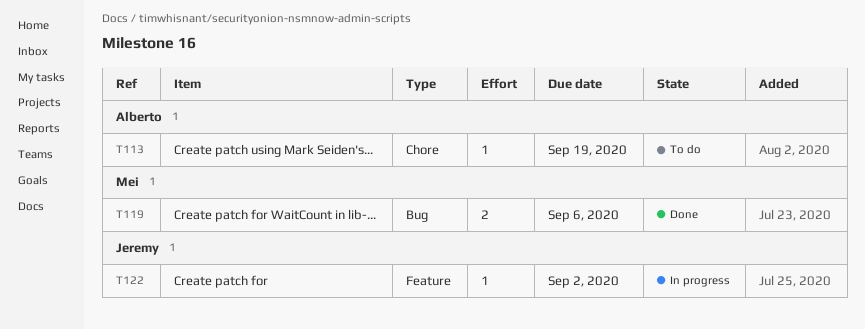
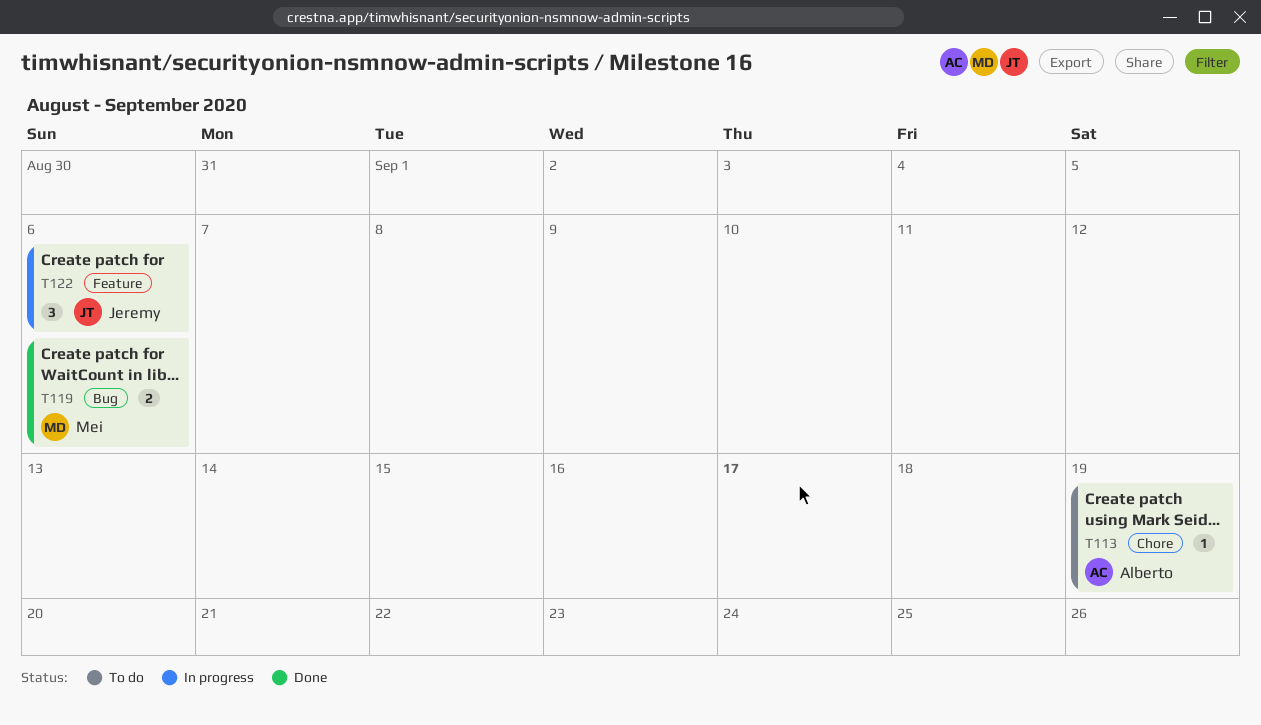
T122, estimate: 1 -> 3
T122, due: Sep 2 -> Sep 6

